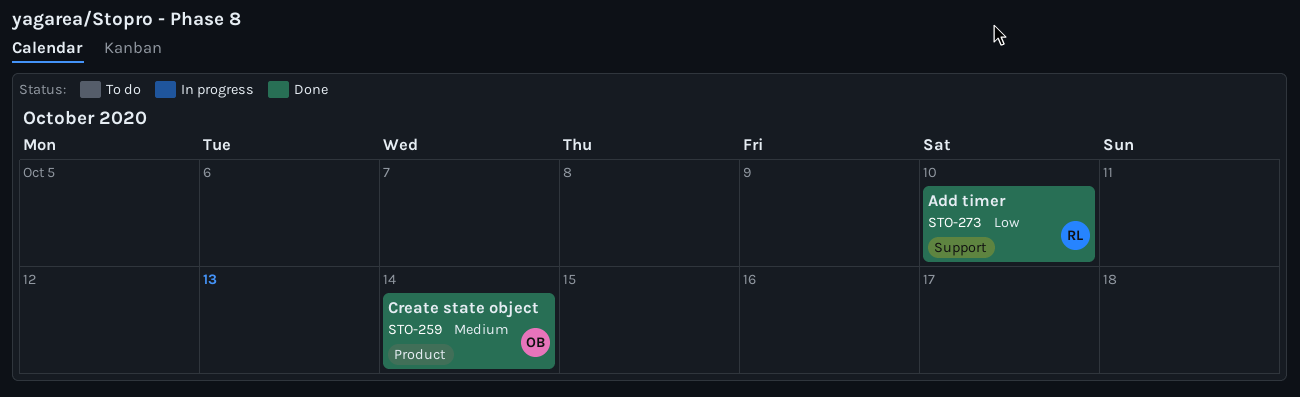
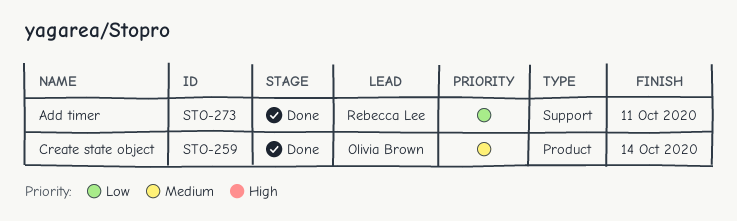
STO-273, due: Oct 10 -> Oct 11

